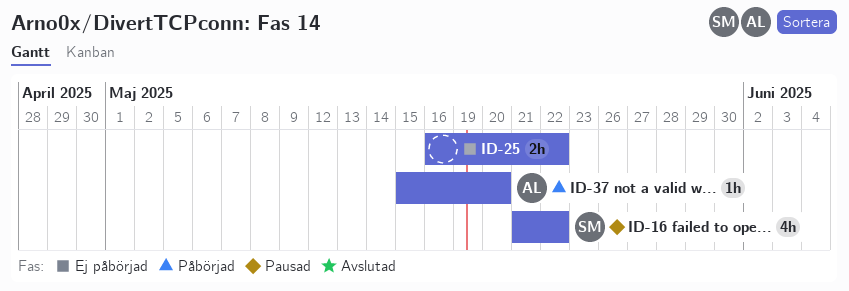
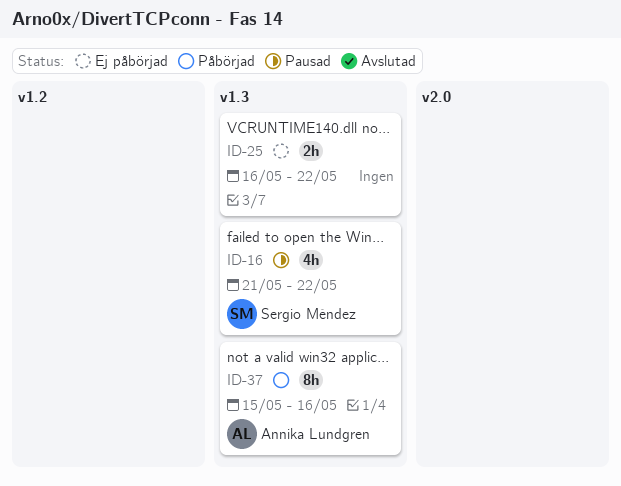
ID-37, estimate: 1h -> 8h
ID-37, due: May 20 -> May 16

